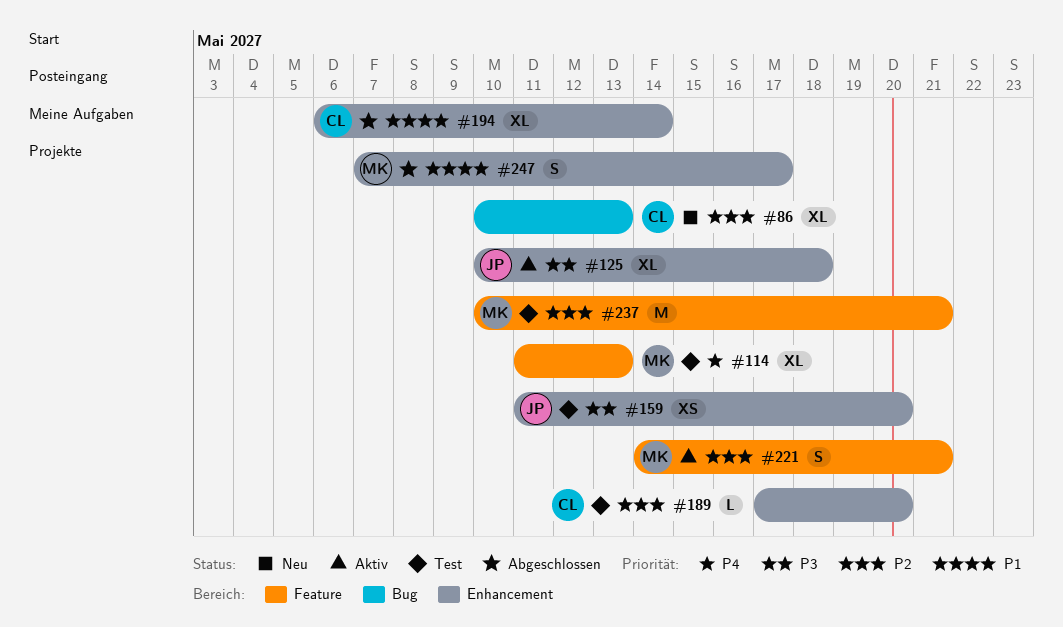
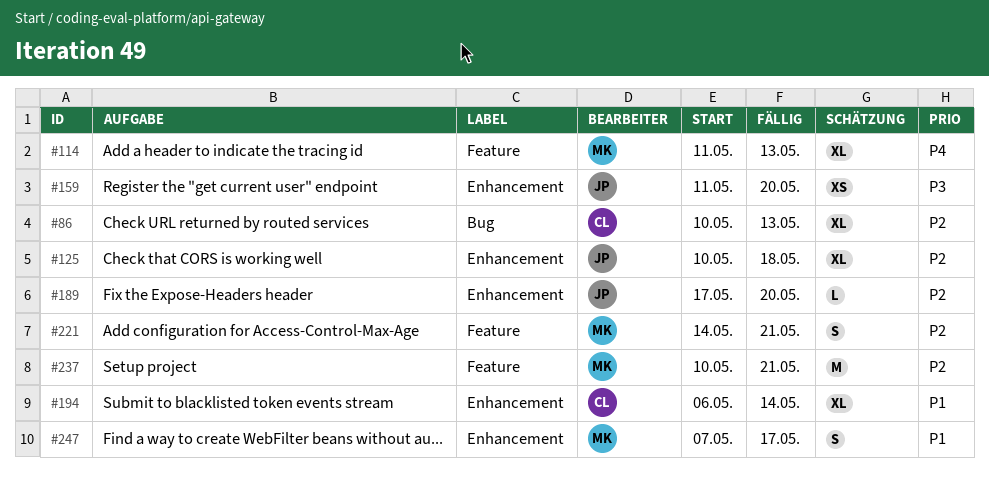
#125, priority: P3 -> P2
#189, owner: CL -> JP

